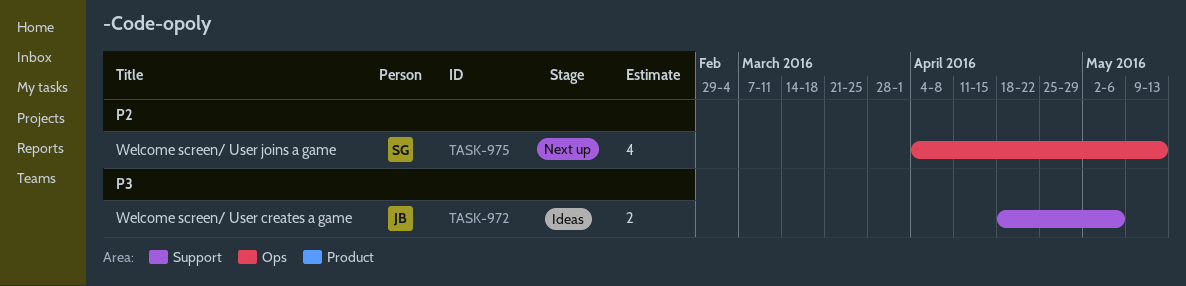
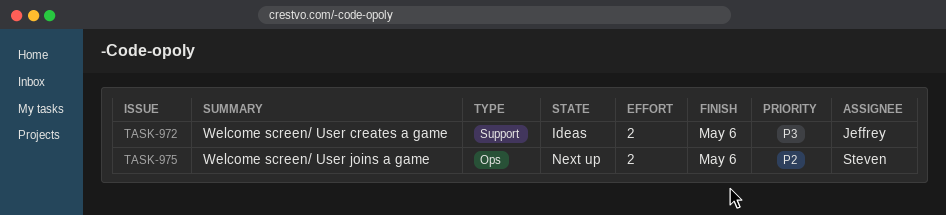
TASK-975, estimate: 4 -> 2
TASK-975, due: May 13 -> May 6

